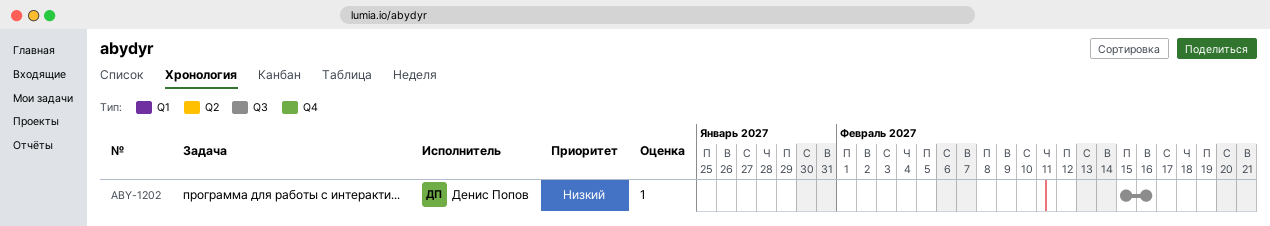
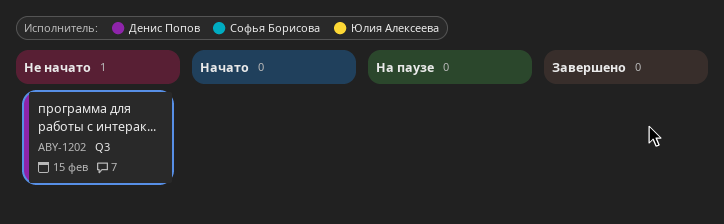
ABY-1202, due: Feb 16 -> Feb 15

